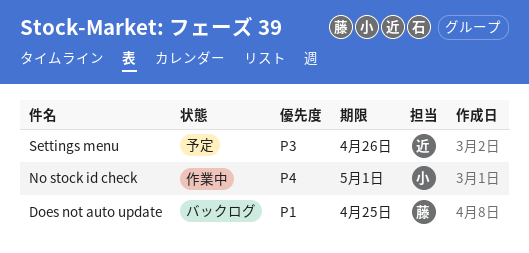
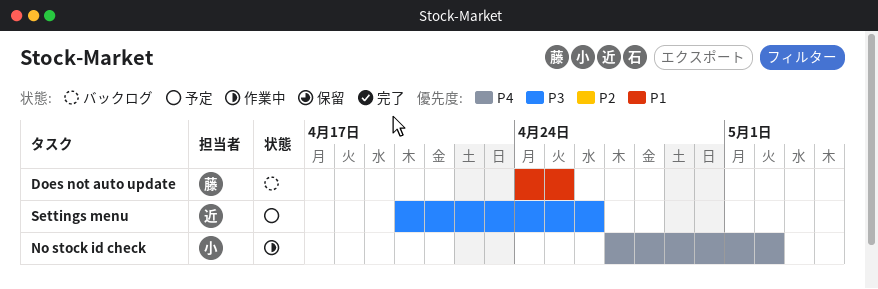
No stock id check, due: May 1 -> May 2

